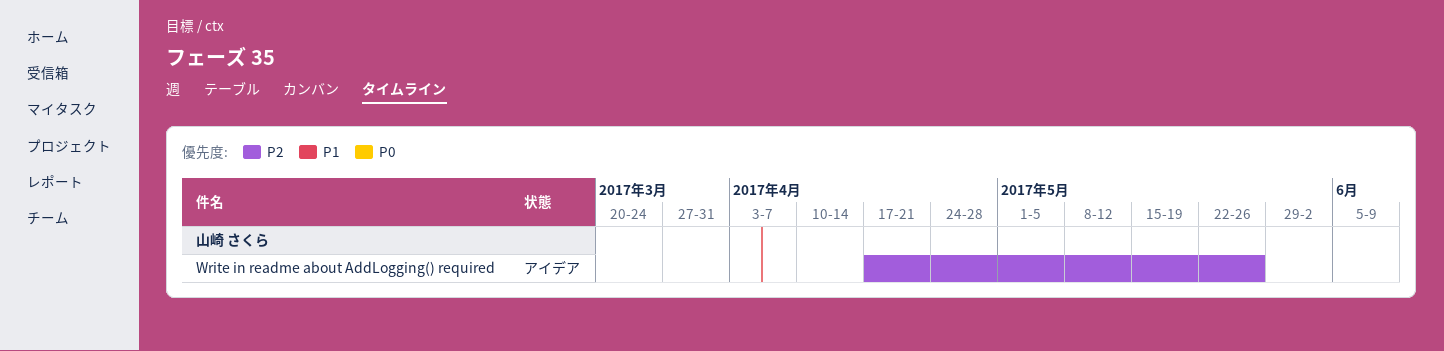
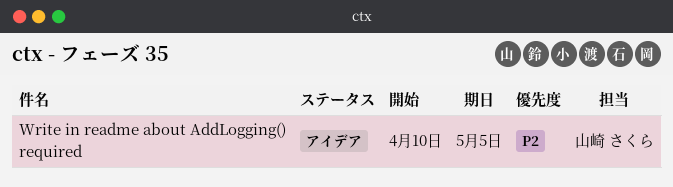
Write in readme about AddLogging() required, start: Apr 17 -> Apr 10
Write in readme about AddLogging() required, due: May 26 -> May 5

